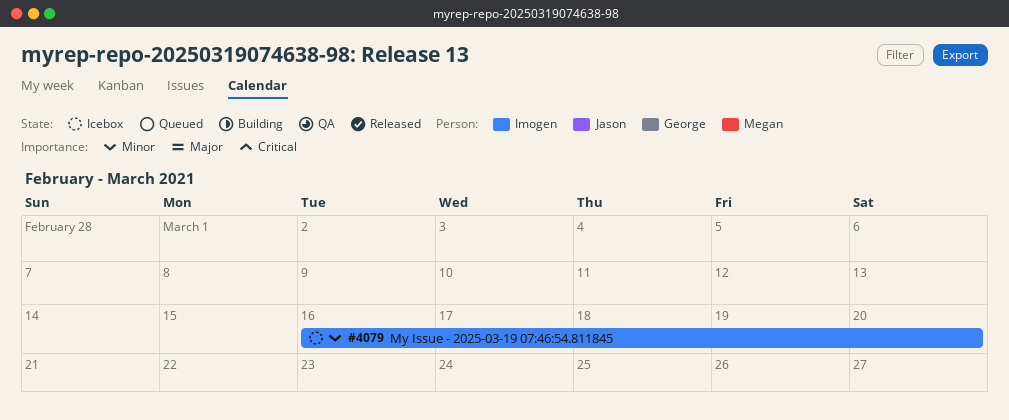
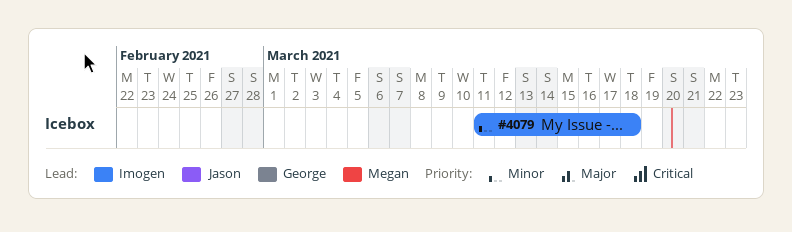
#4079, start: Mar 16 -> Mar 11
#4079, due: Mar 20 -> Mar 18

